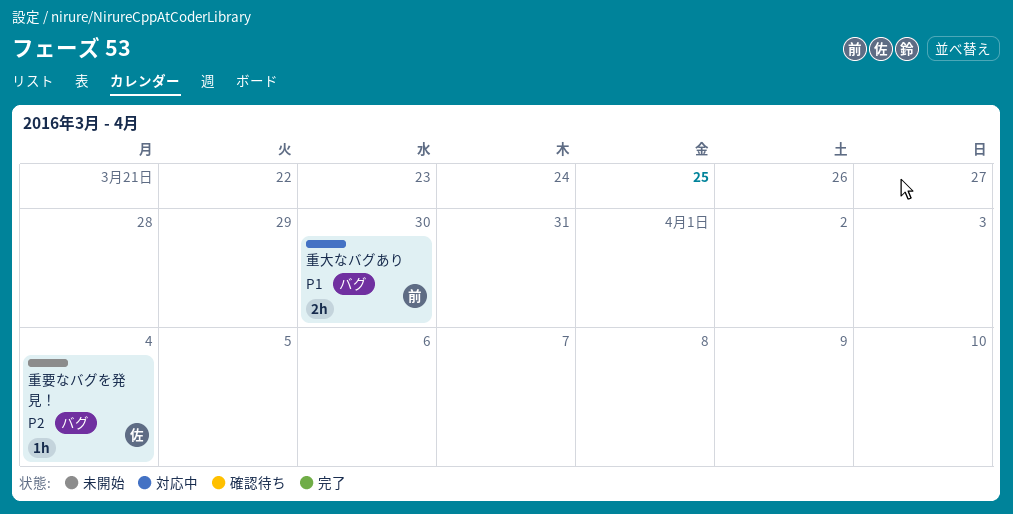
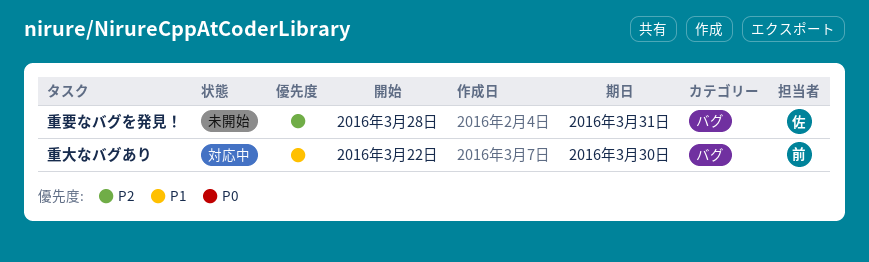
重要なバグを発見！, due: Apr 4 -> Mar 31

